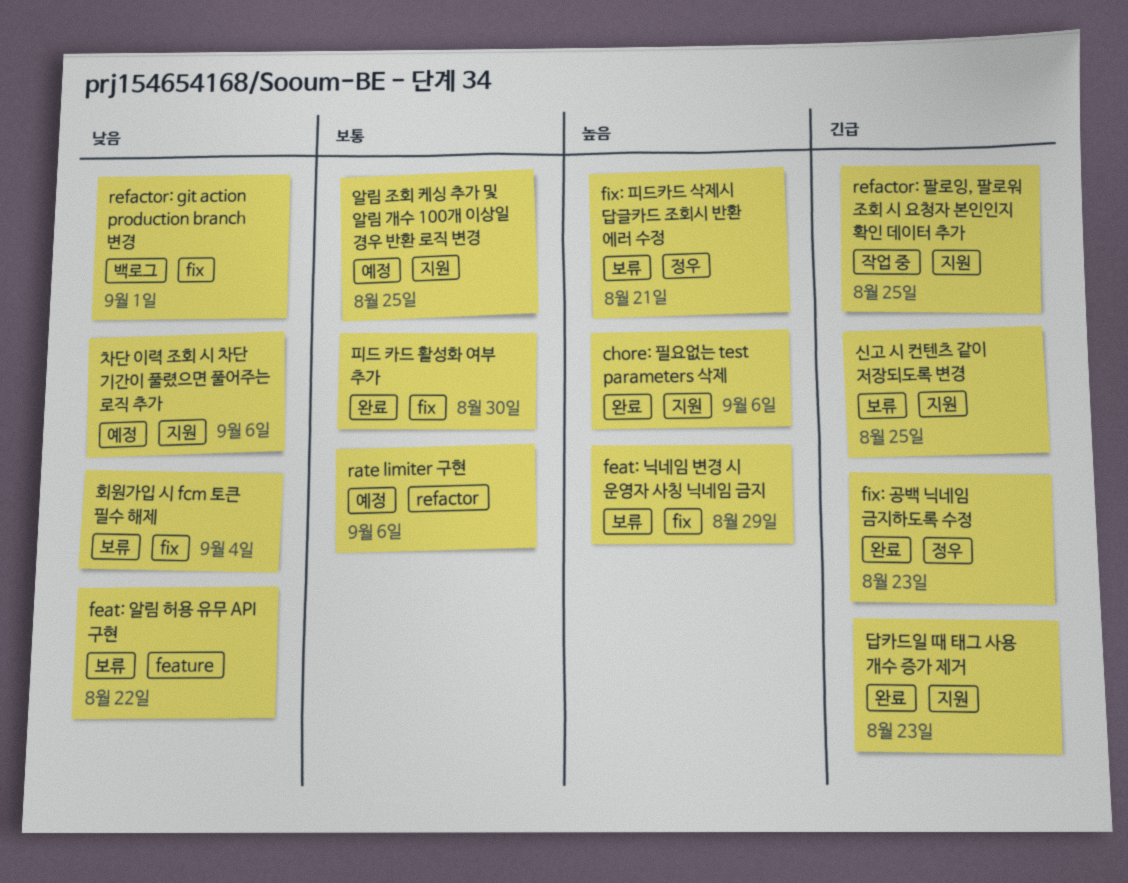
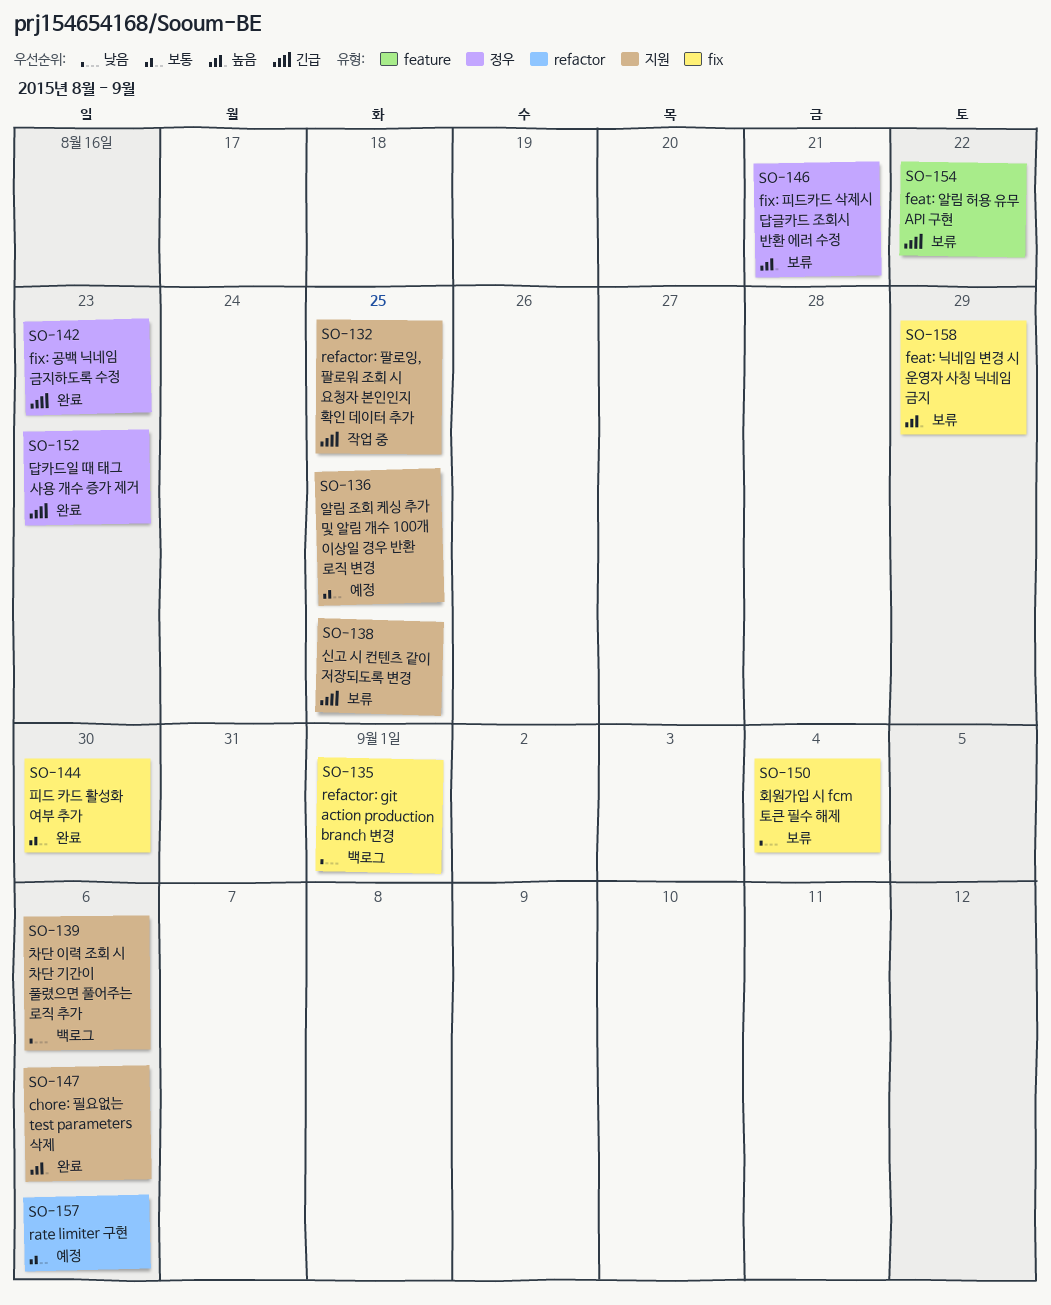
feat: 알림 허용 유무 API 구현, priority: 낮음 -> 긴급
답카드일 때 태그 사용 개수 증가 제거, label: 지원 -> 정우
차단 이력 조회 시 차단 기간이 풀렸으면 풀어주는 로직 추가, status: 예정 -> 백로그

